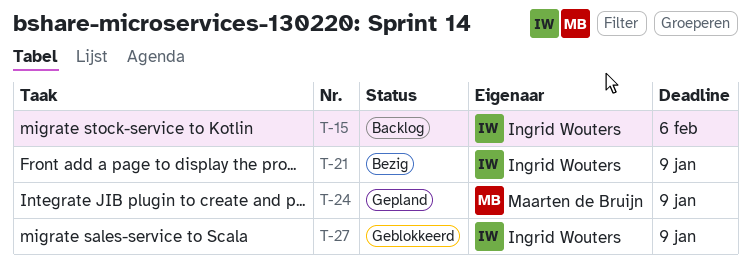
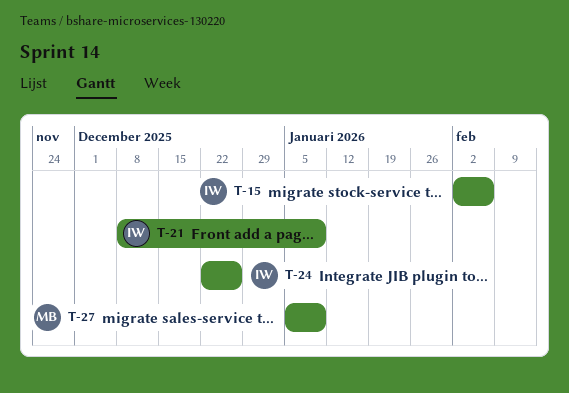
T-24, owner: Maarten de Bruijn -> Ingrid Wouters
T-24, due: Jan 9 -> Dec 26
T-27, owner: Ingrid Wouters -> Maarten de Bruijn

